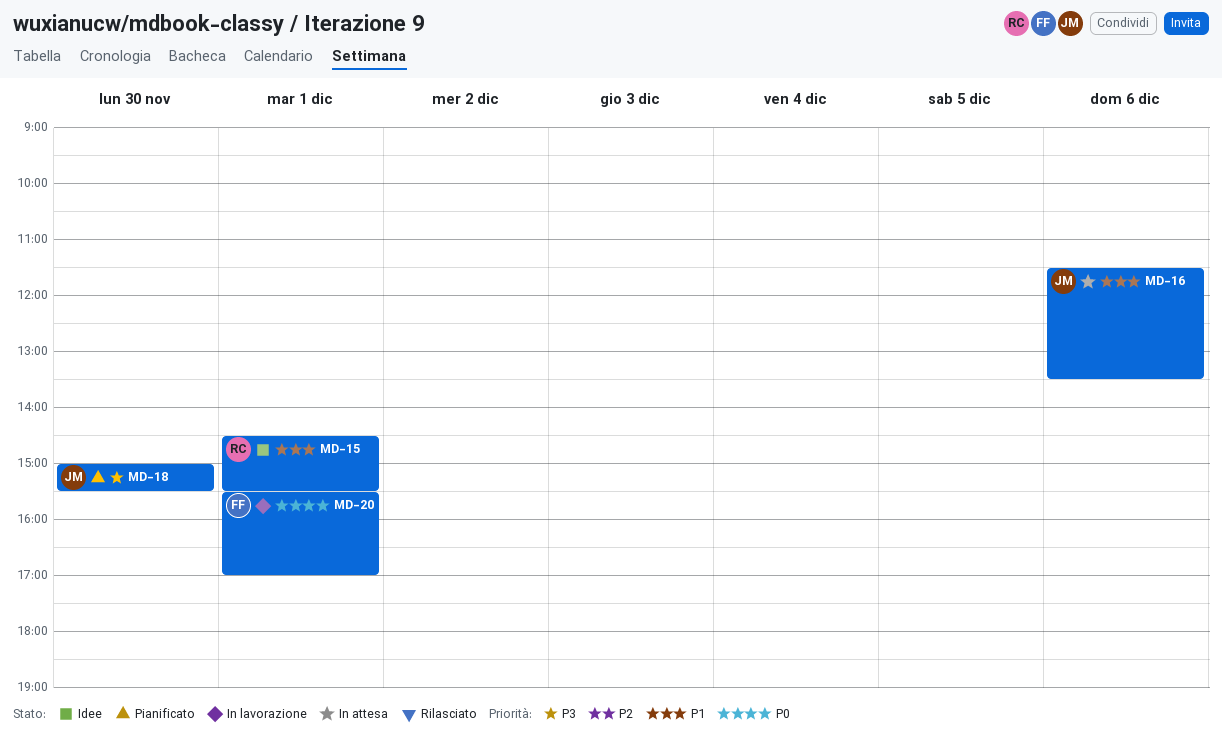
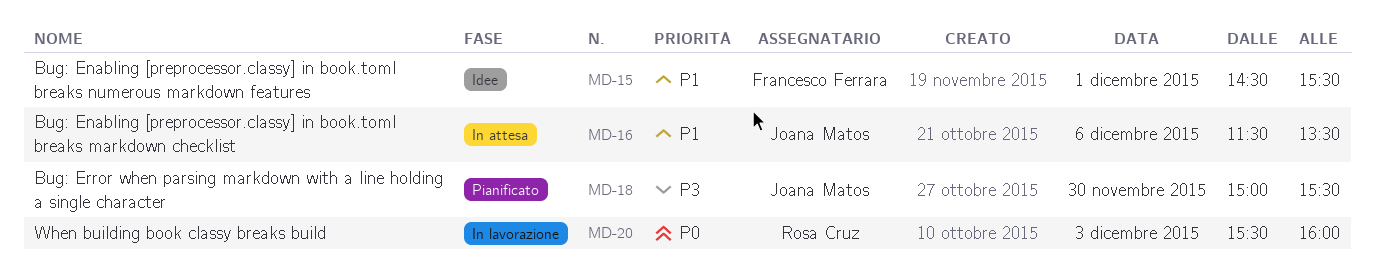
MD-15, owner: Rosa Cruz -> Francesco Ferrara
MD-20, owner: Francesco Ferrara -> Rosa Cruz
MD-20, day: Dec 1 -> Dec 3
MD-20, ends: 17:00 -> 16:00

